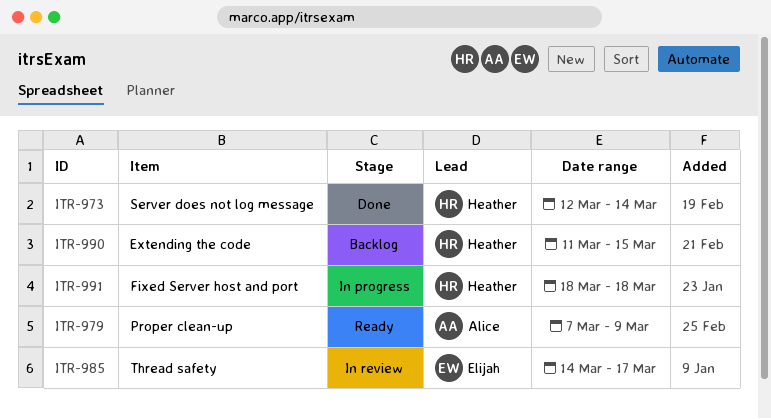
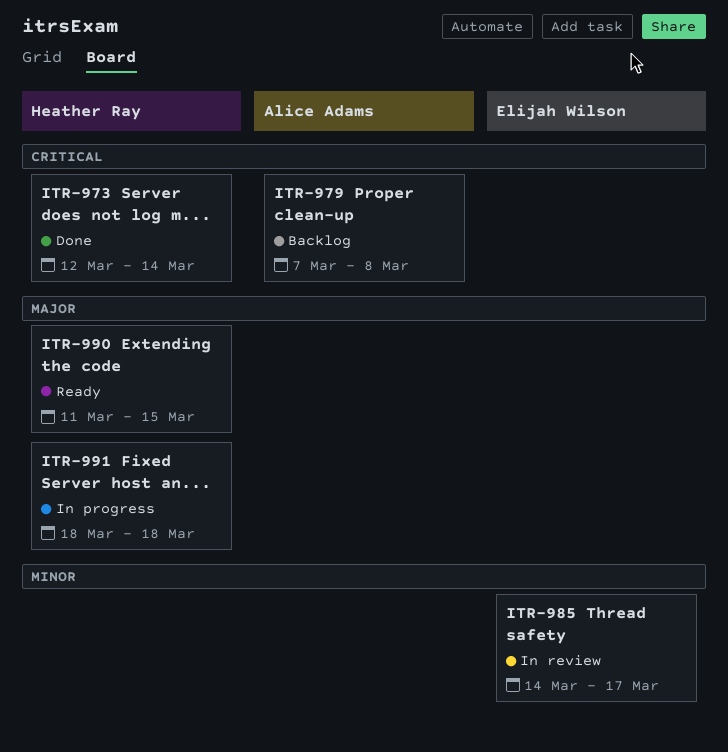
ITR-979, status: Ready -> Backlog
ITR-979, due: Mar 9 -> Mar 8
ITR-990, status: Backlog -> Ready

